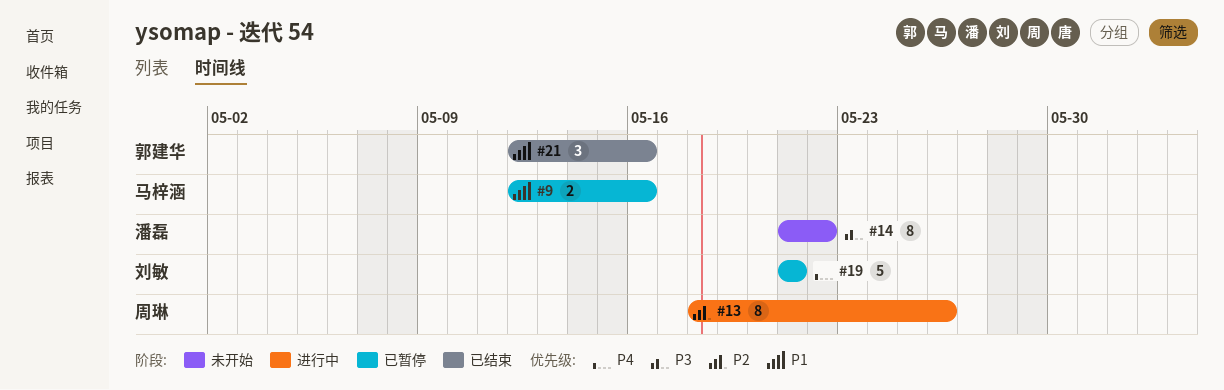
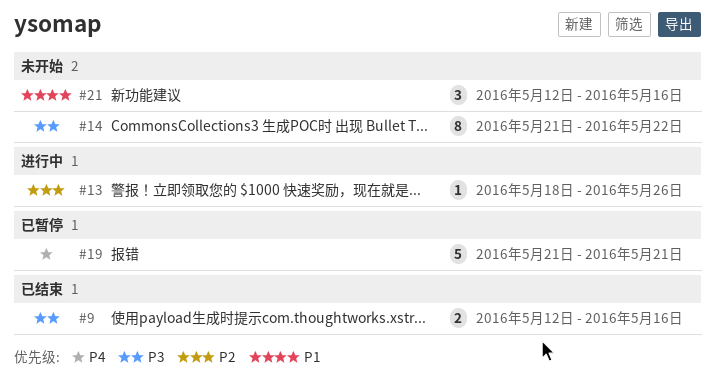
#9, status: 已暂停 -> 已结束
#9, priority: P1 -> P3
#13, estimate: 8 -> 1
#21, status: 已结束 -> 未开始

